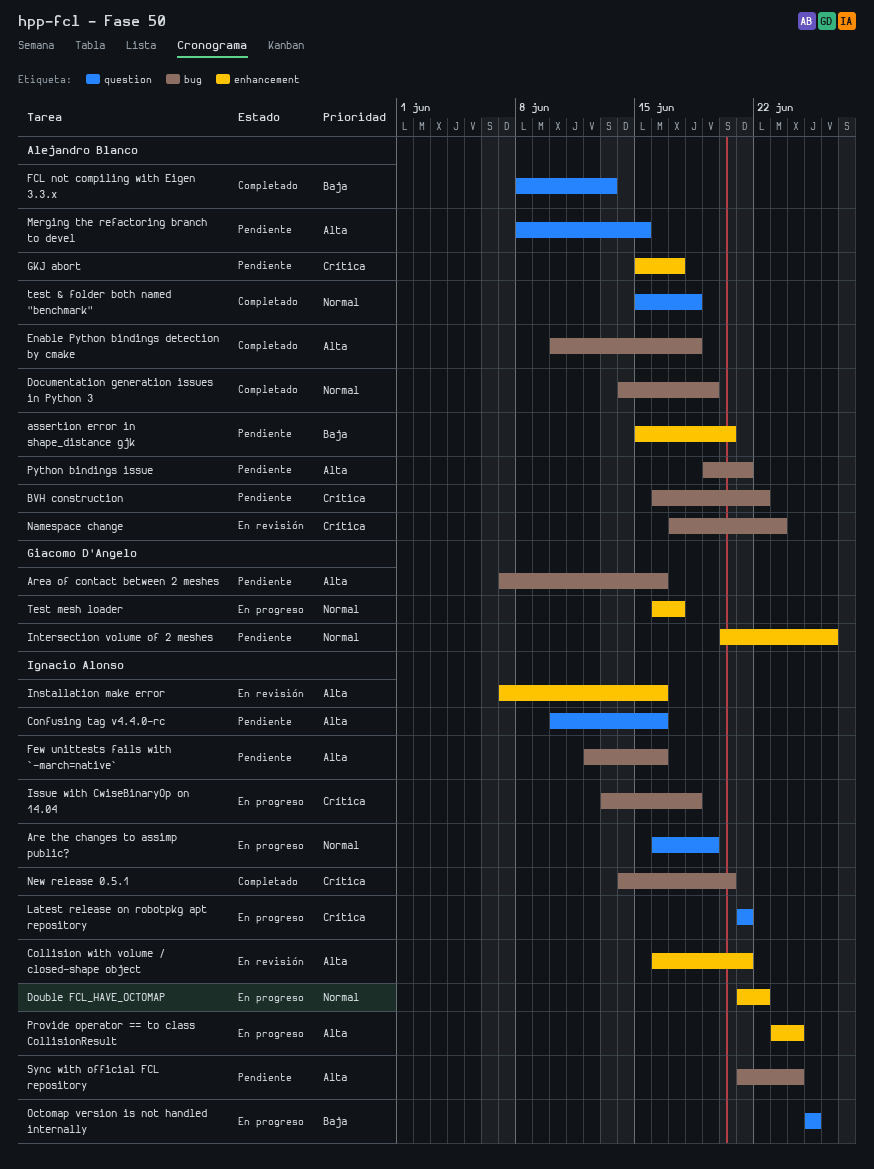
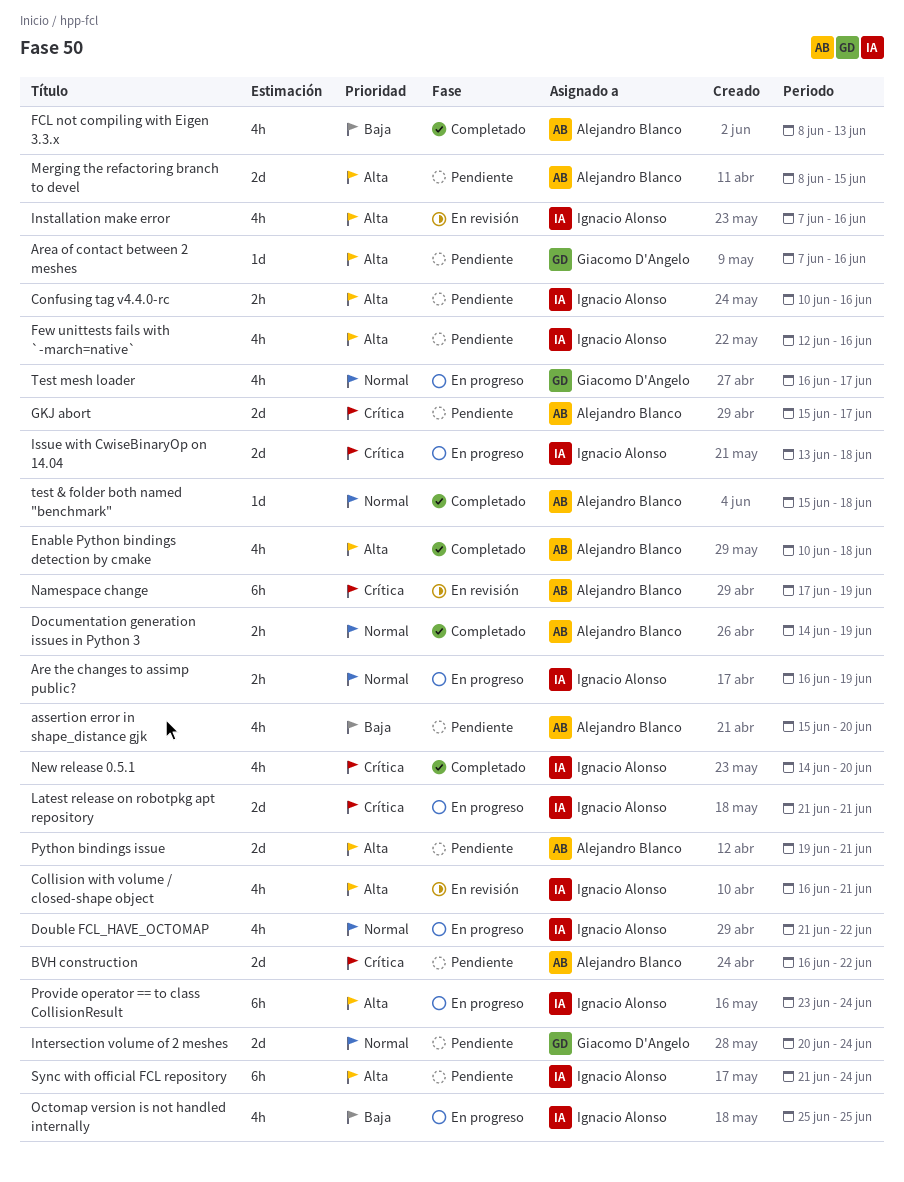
Intersection volume of 2 meshes, due: Jun 26 -> Jun 24
Namespace change, due: Jun 23 -> Jun 19

